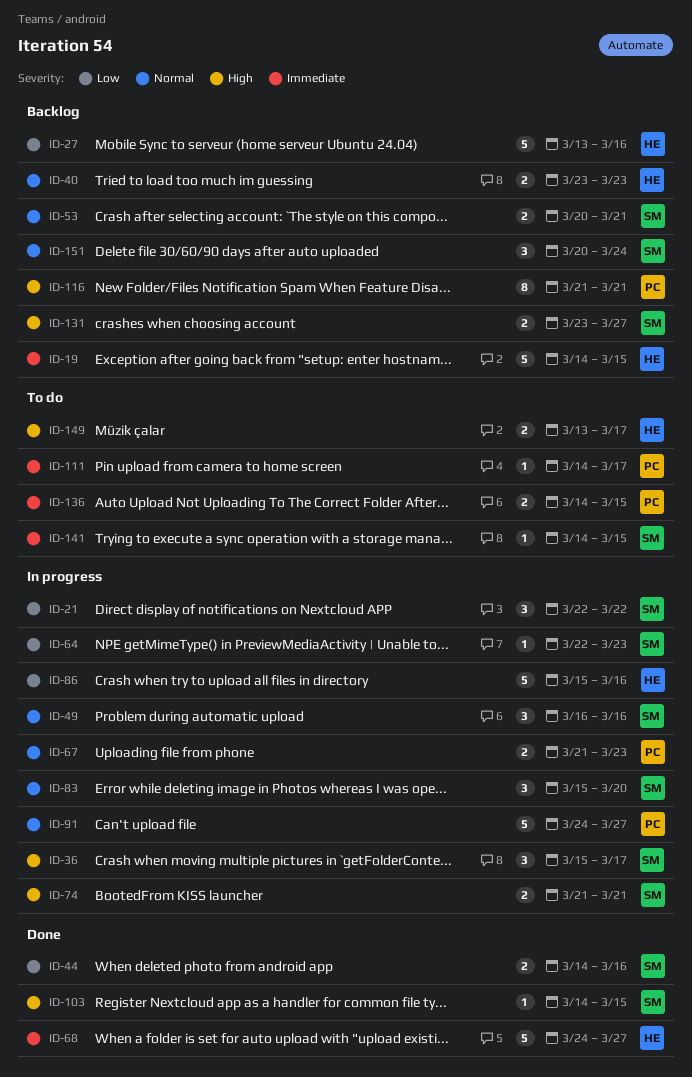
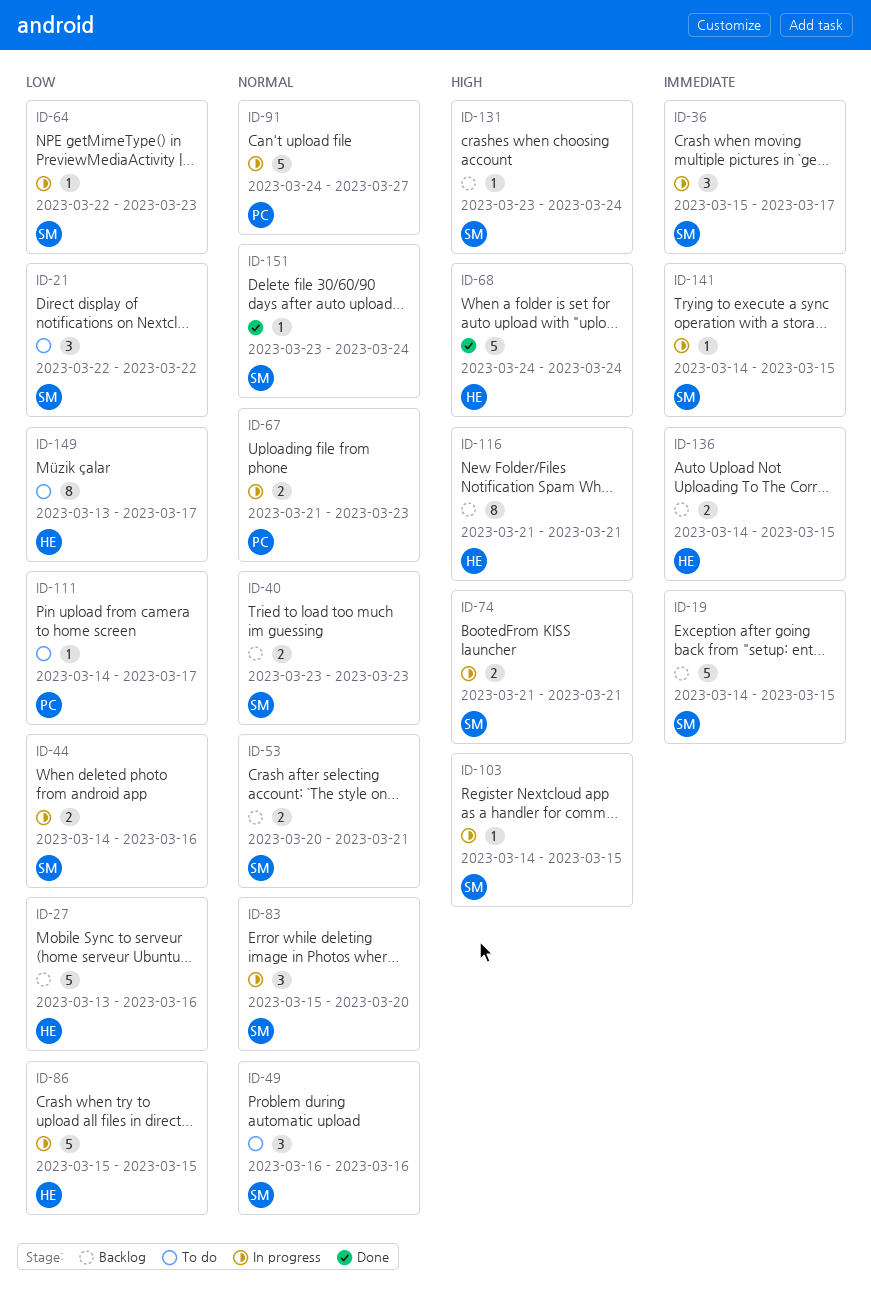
ID-19, owner: HE -> SM
ID-21, status: In progress -> To do
ID-36, priority: High -> Immediate
ID-40, owner: HE -> SM
ID-44, status: Done -> In progress
ID-49, status: In progress -> To do
ID-68, priority: Immediate -> High
ID-68, due: Mar 27 -> Mar 24
ID-86, due: Mar 16 -> Mar 15
ID-103, status: Done -> In progress
ID-111, priority: Immediate -> Low
ID-116, owner: PC -> HE
ID-131, estimate: 2 -> 1
ID-131, due: Mar 27 -> Mar 24
ID-136, status: To do -> Backlog
ID-136, owner: PC -> HE
ID-141, status: To do -> In progress
ID-149, priority: High -> Low
ID-149, estimate: 2 -> 8
ID-151, status: Backlog -> Done
ID-151, estimate: 3 -> 1
ID-151, start: Mar 20 -> Mar 23

